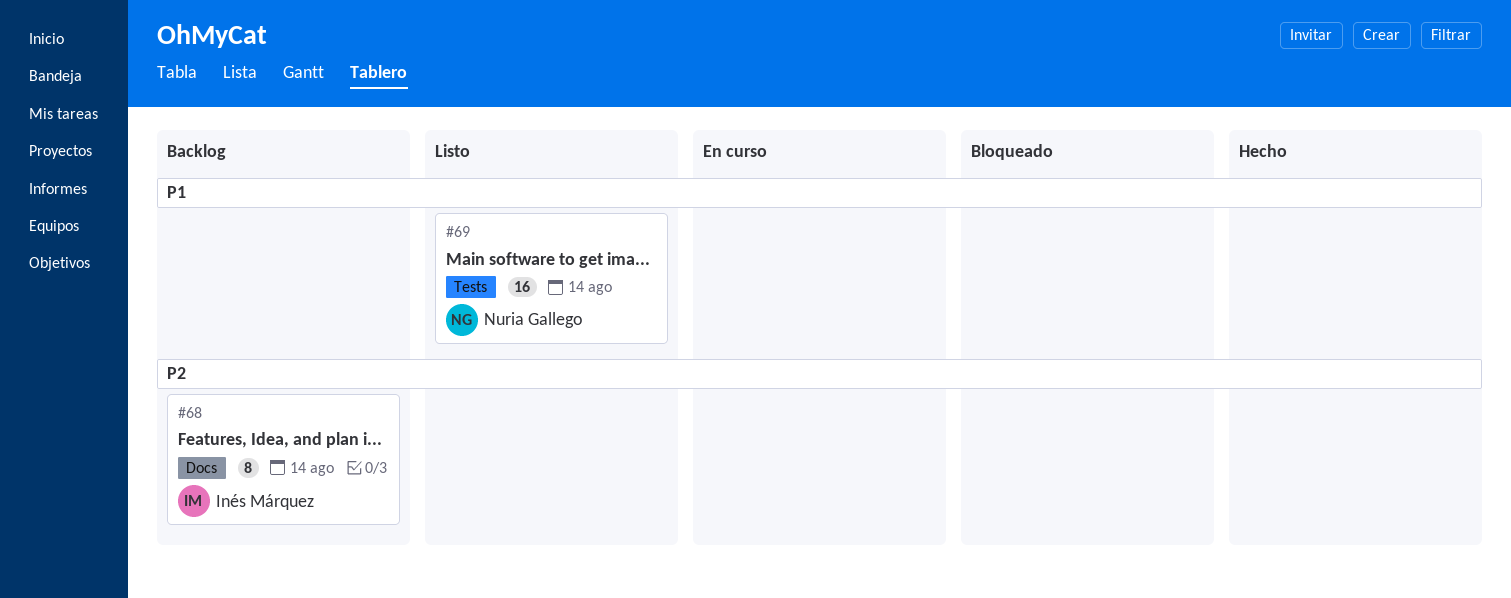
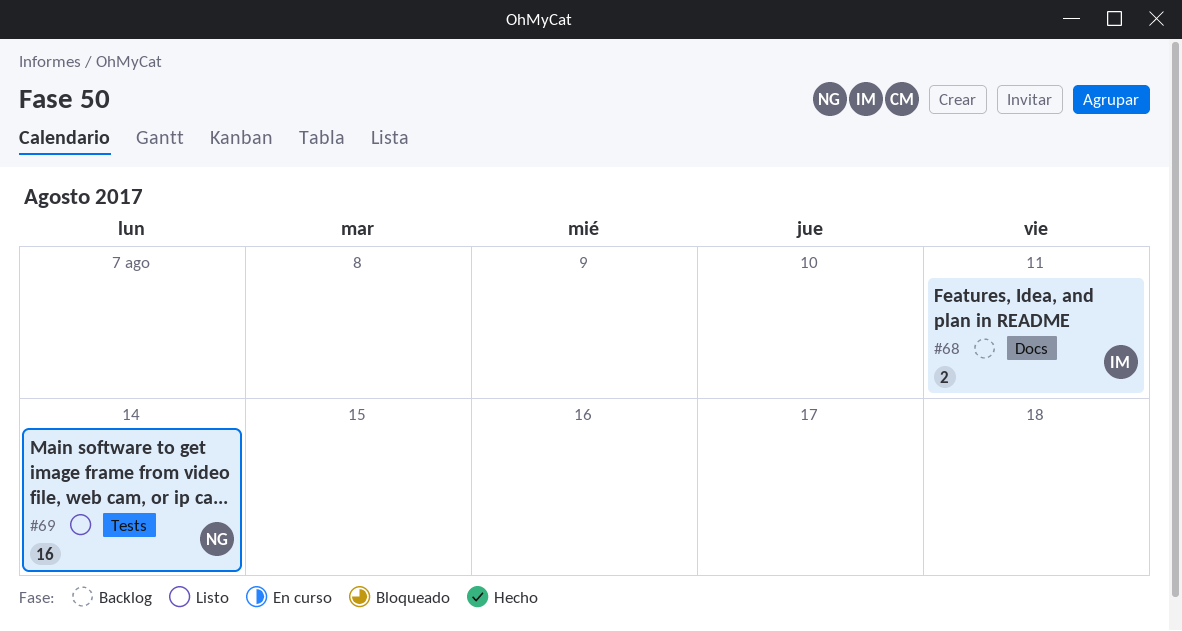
#68, estimate: 8 -> 2
#68, due: Aug 14 -> Aug 11

